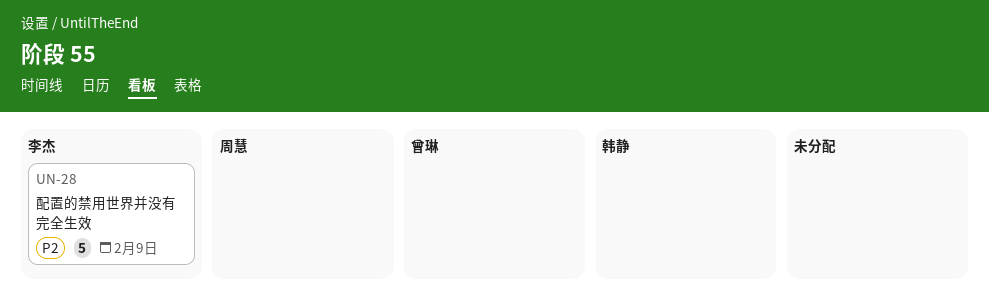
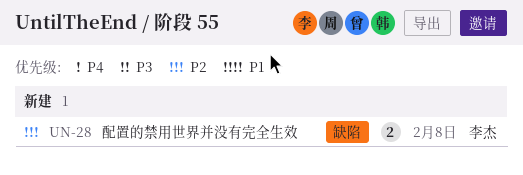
UN-28, estimate: 5 -> 2
UN-28, due: Feb 9 -> Feb 8

